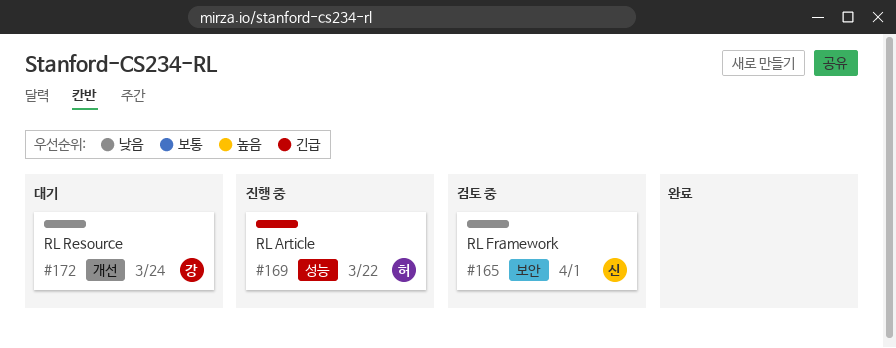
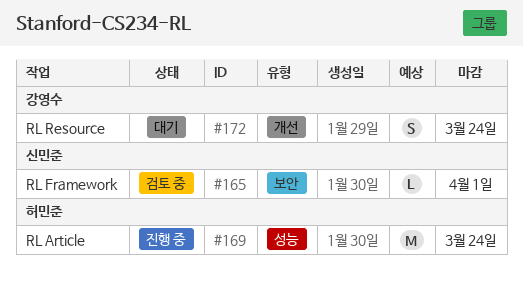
#169, due: Mar 22 -> Mar 24

